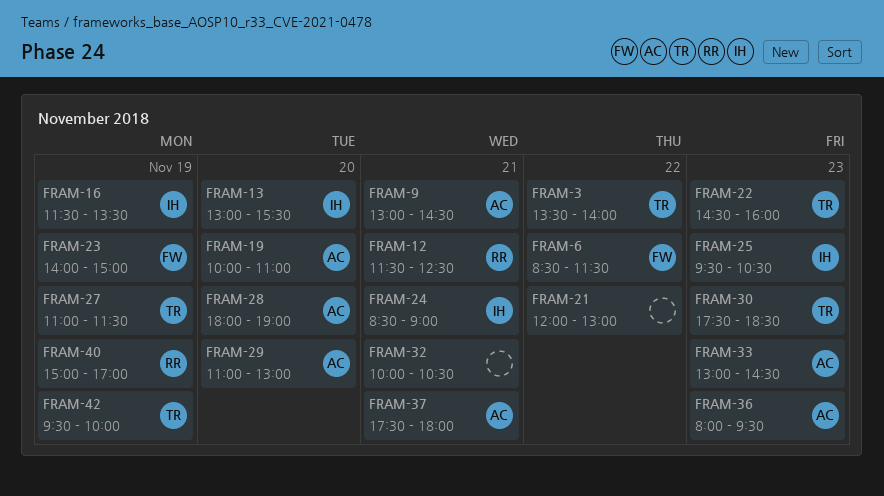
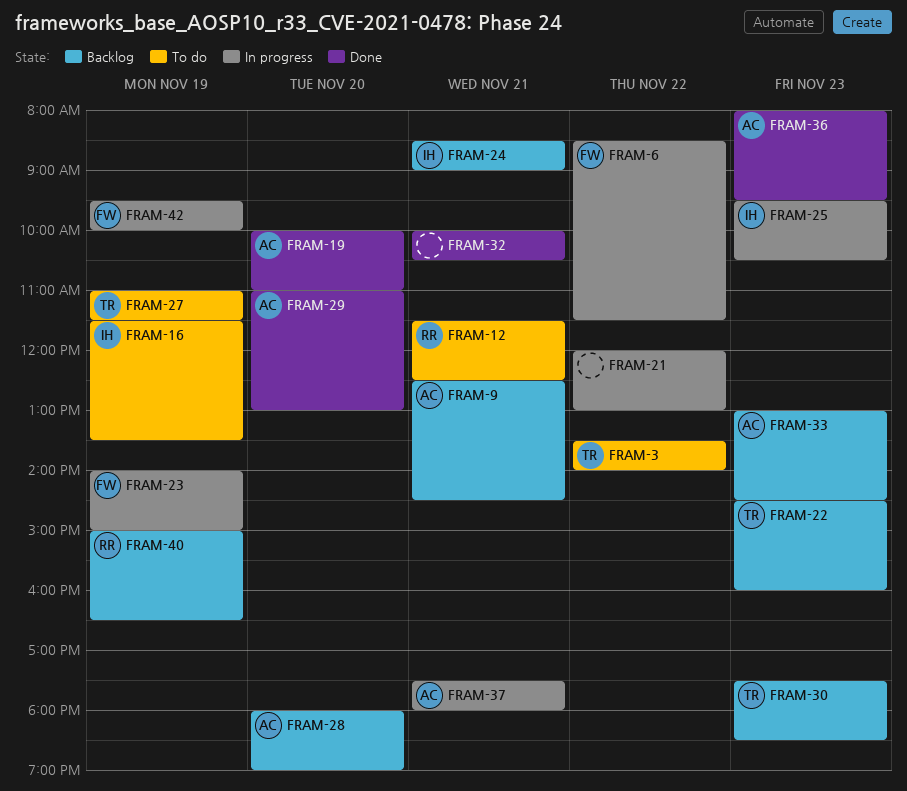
FRAM-9, begins: 13:00 -> 12:30
FRAM-13: present -> none
FRAM-40, ends: 17:00 -> 16:30
FRAM-42, owner: TR -> FW

